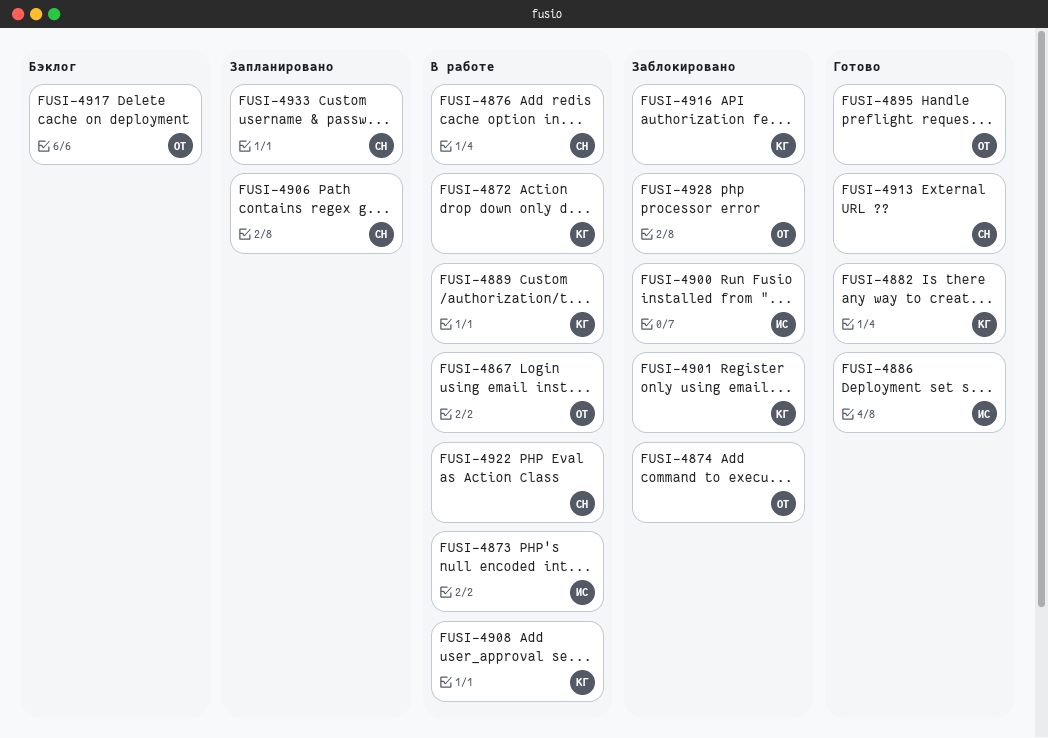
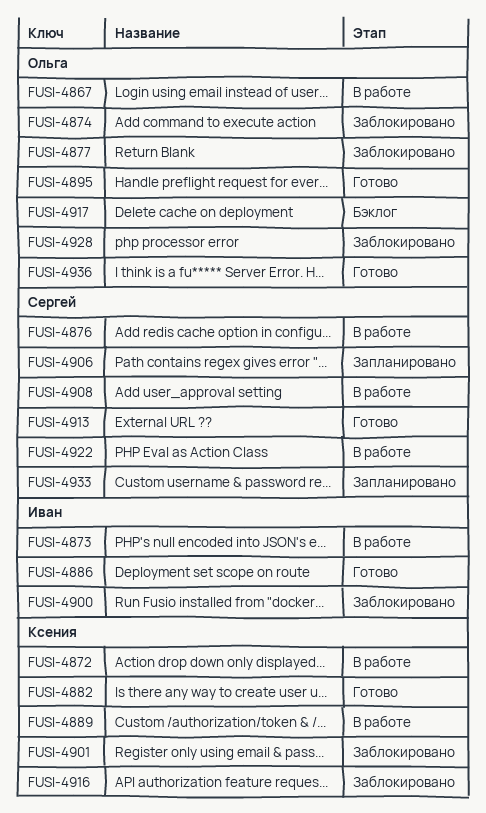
FUSI-4877: none -> present
FUSI-4908, owner: Ксения -> Сергей
FUSI-4936: none -> present

